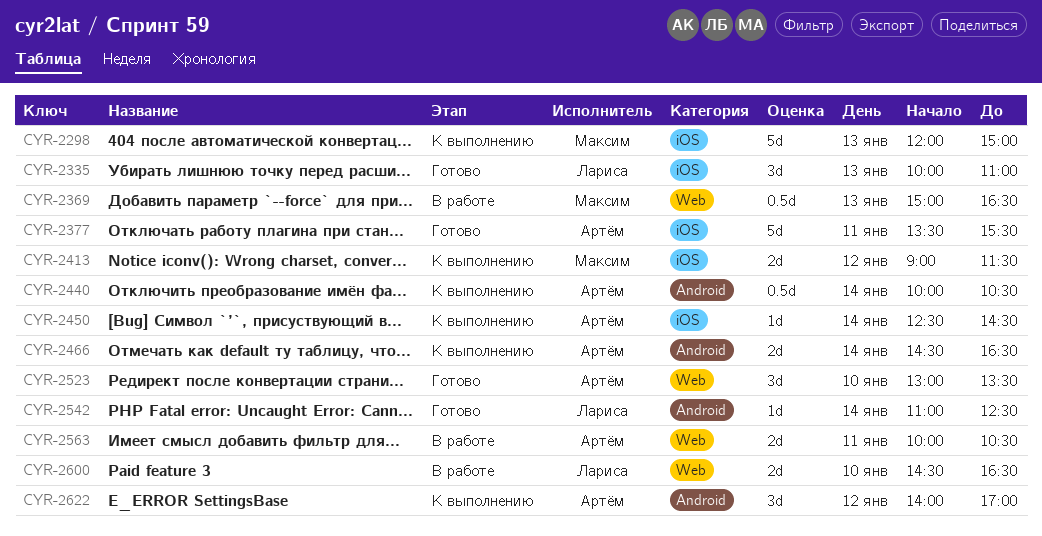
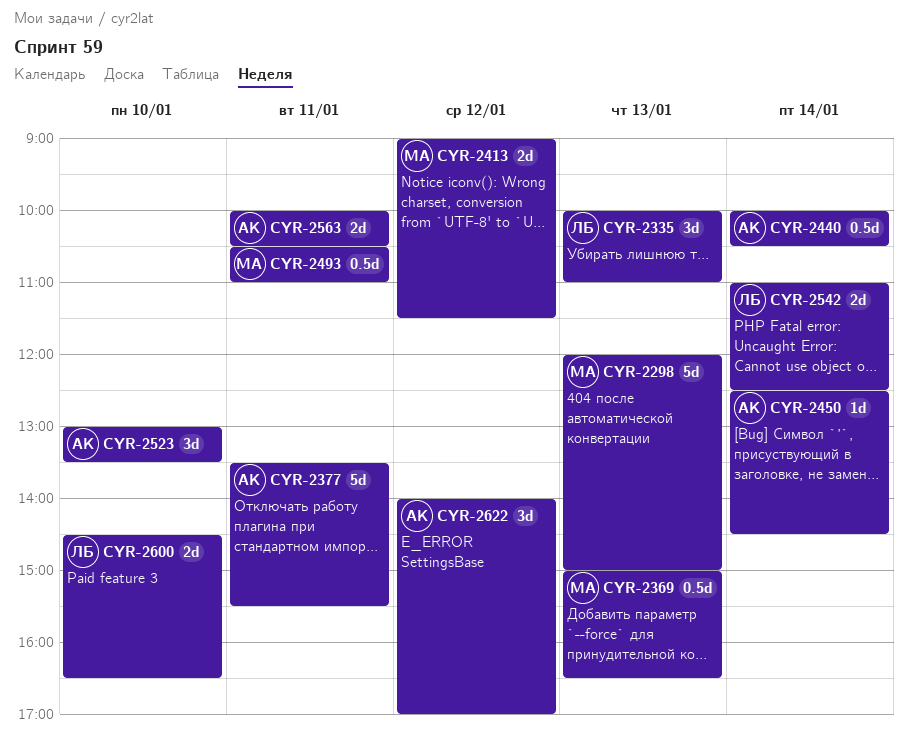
CYR-2466: present -> none
CYR-2493: none -> present
CYR-2542, estimate: 1d -> 2d

